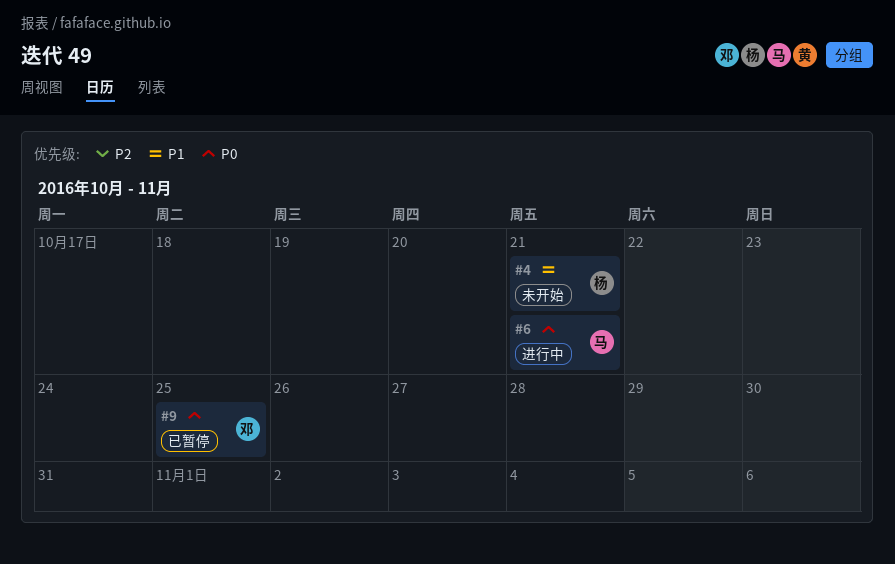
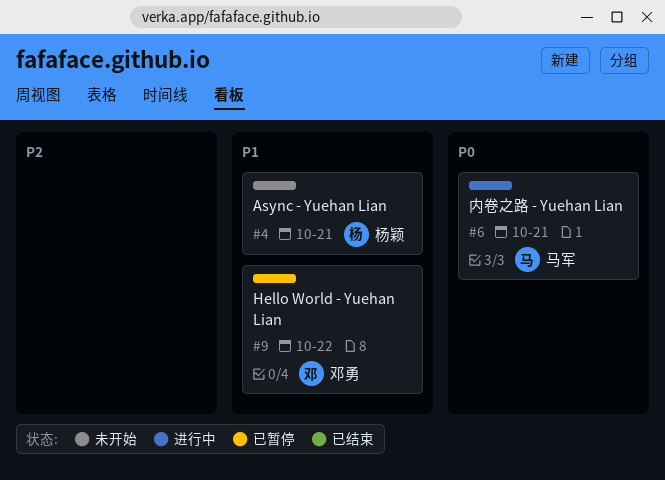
#9, priority: P0 -> P1
#9, due: Oct 25 -> Oct 22

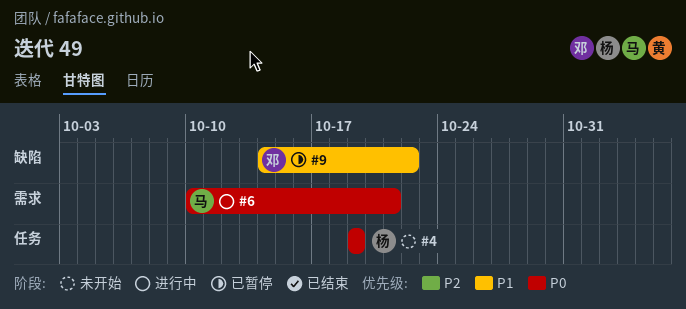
#4, priority: P1 -> P0
#4, due: Oct 21 -> Oct 19

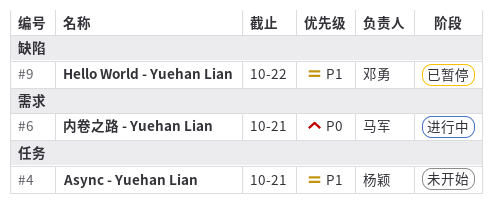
#4, priority: P0 -> P1
#4, due: Oct 19 -> Oct 21

